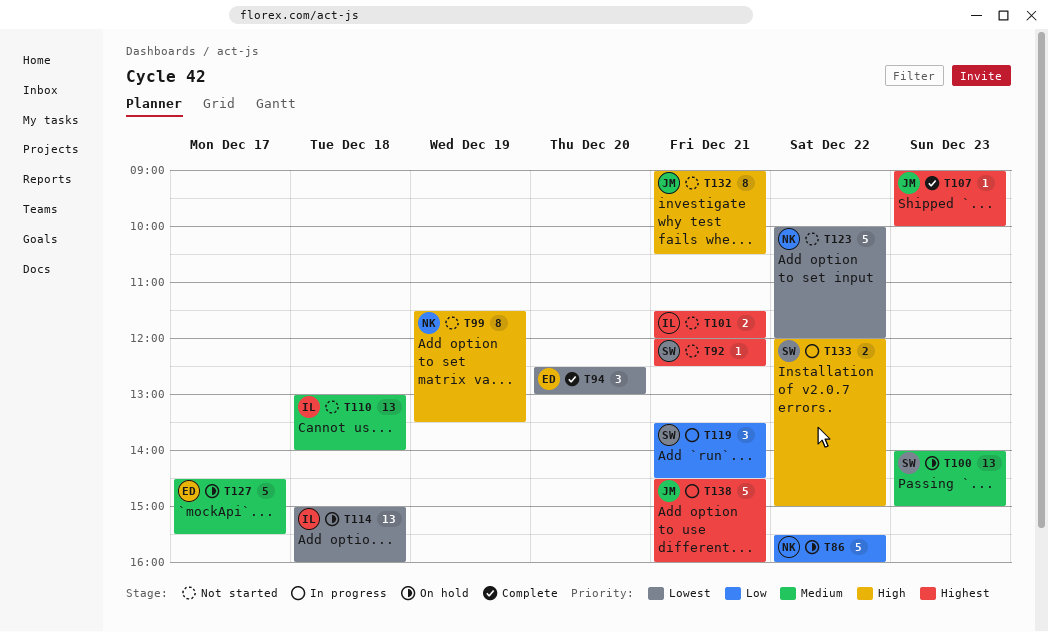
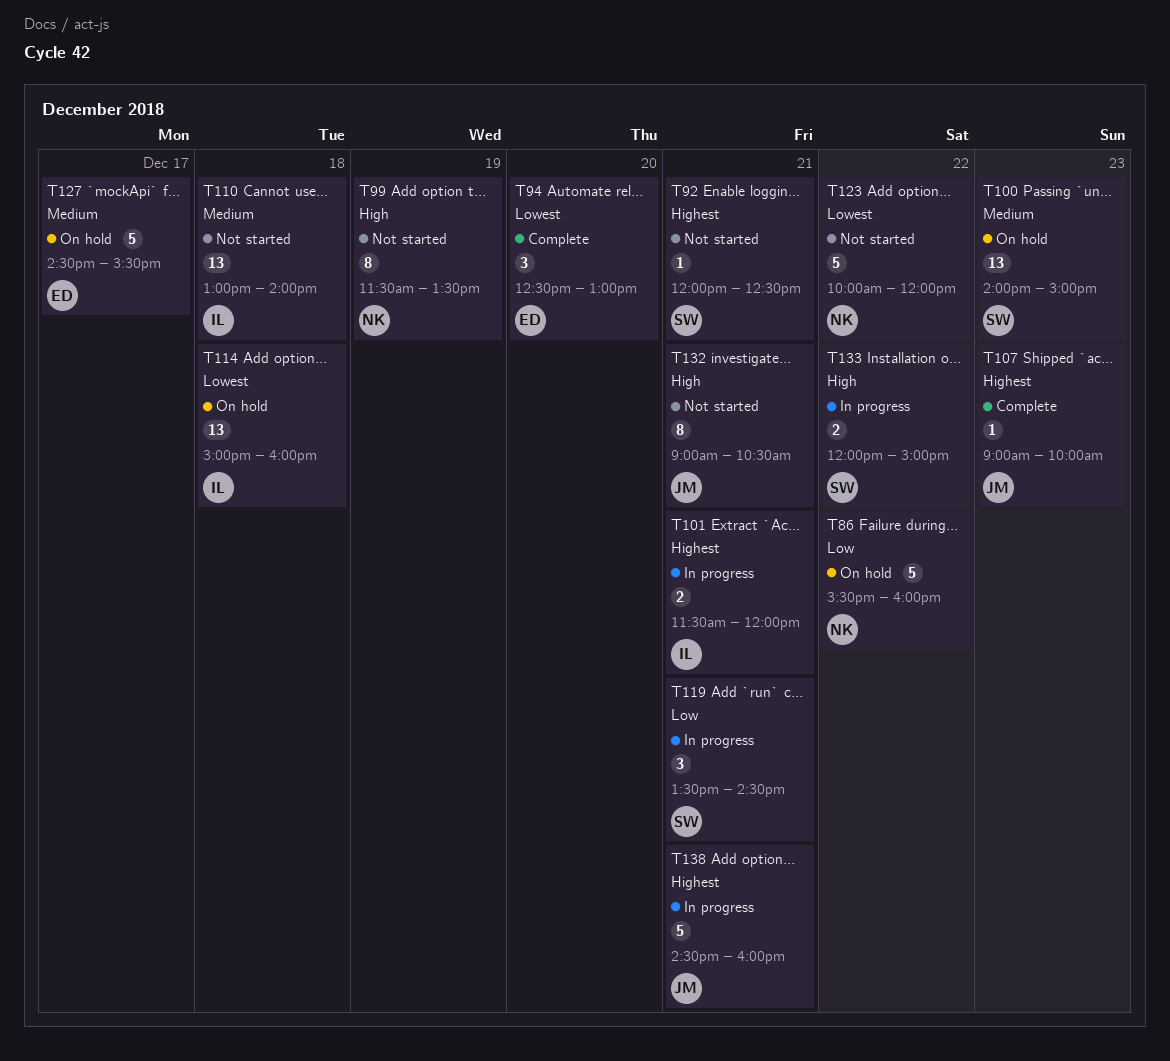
T101, status: Not started -> In progress

